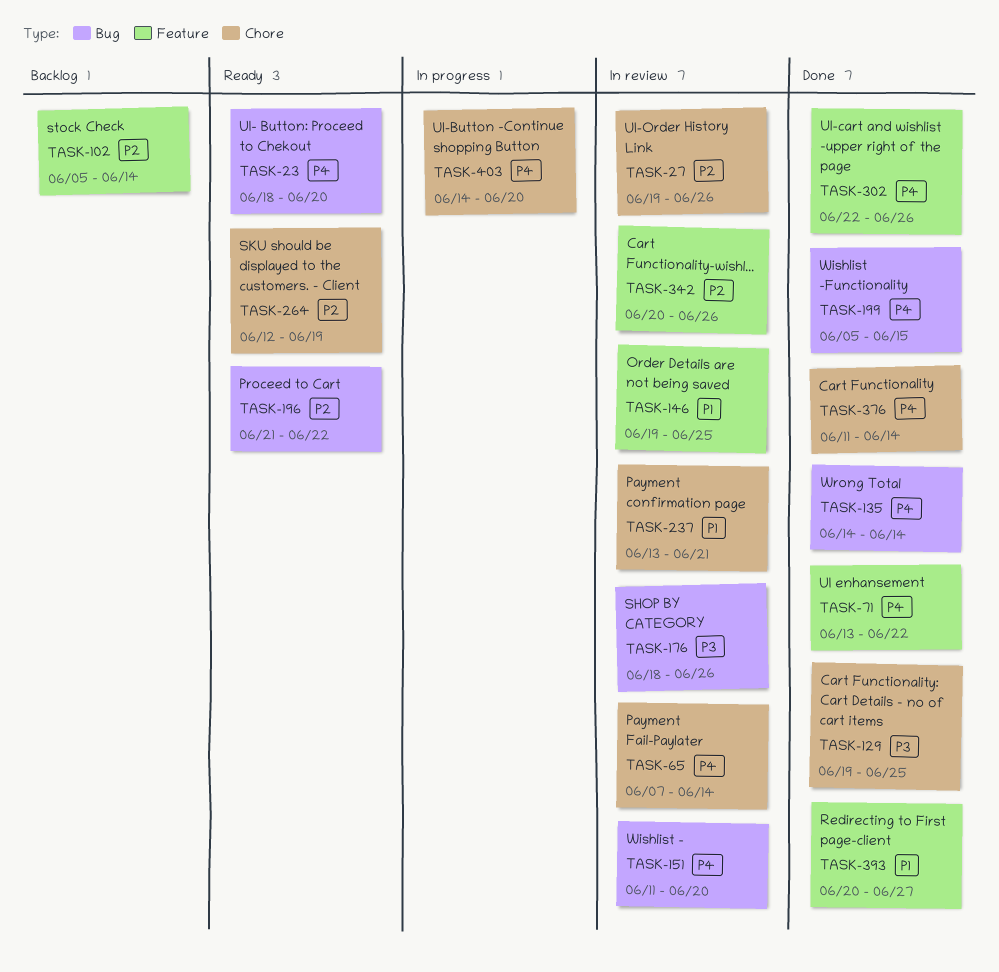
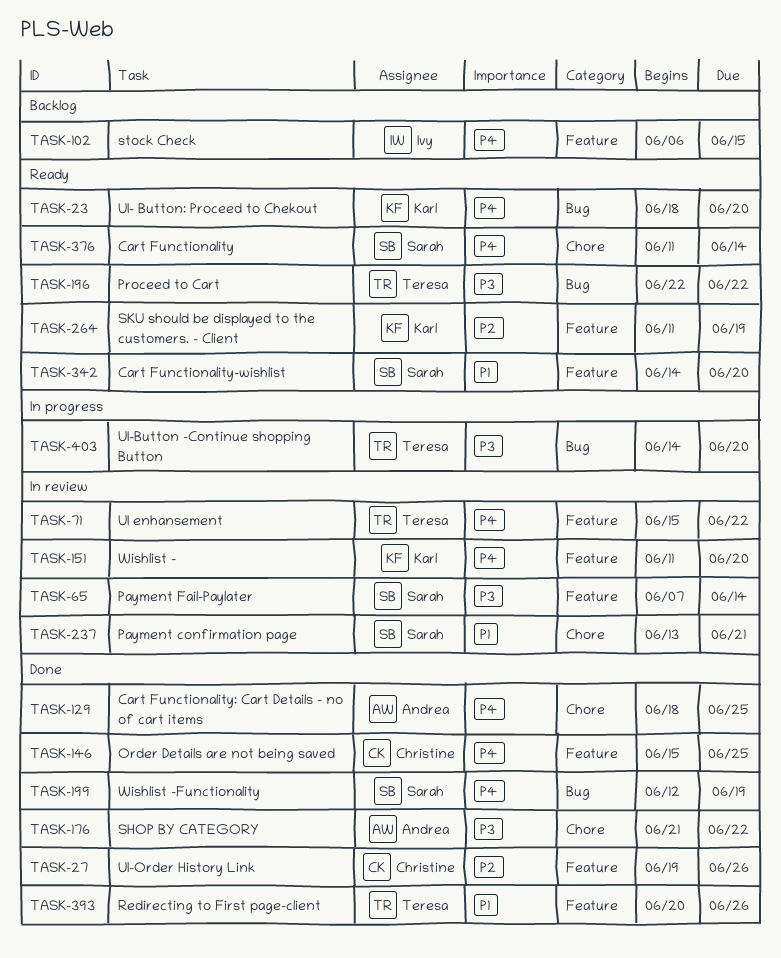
TASK-27, status: In review -> Done
TASK-27, label: Chore -> Feature
TASK-65, priority: P4 -> P3
TASK-65, label: Chore -> Feature
TASK-71, status: Done -> In review
TASK-71, start: Jun 13 -> Jun 15
TASK-102, priority: P2 -> P4
TASK-102, start: Jun 5 -> Jun 6
TASK-102, due: Jun 14 -> Jun 15
TASK-129, priority: P3 -> P4
TASK-129, start: Jun 19 -> Jun 18
TASK-135: present -> none
TASK-146, status: In review -> Done
TASK-146, priority: P1 -> P4
TASK-146, start: Jun 19 -> Jun 15
TASK-151, label: Bug -> Feature
TASK-176, status: In review -> Done
TASK-176, label: Bug -> Chore
TASK-176, start: Jun 18 -> Jun 21
TASK-176, due: Jun 26 -> Jun 22
TASK-196, priority: P2 -> P3
TASK-196, start: Jun 21 -> Jun 22
TASK-199, start: Jun 5 -> Jun 12
TASK-199, due: Jun 15 -> Jun 19
TASK-264, label: Chore -> Feature
TASK-264, start: Jun 12 -> Jun 11
TASK-302: present -> none
TASK-342, status: In review -> Ready
TASK-342, priority: P2 -> P1
TASK-342, start: Jun 20 -> Jun 14
TASK-342, due: Jun 26 -> Jun 20
TASK-376, status: Done -> Ready
TASK-393, due: Jun 27 -> Jun 26
TASK-403, priority: P4 -> P3
TASK-403, label: Chore -> Bug

